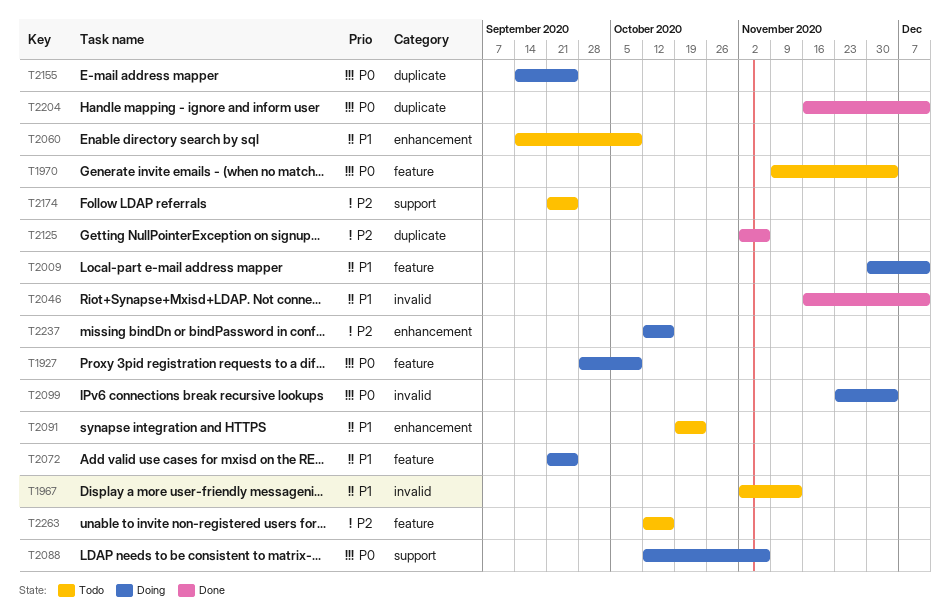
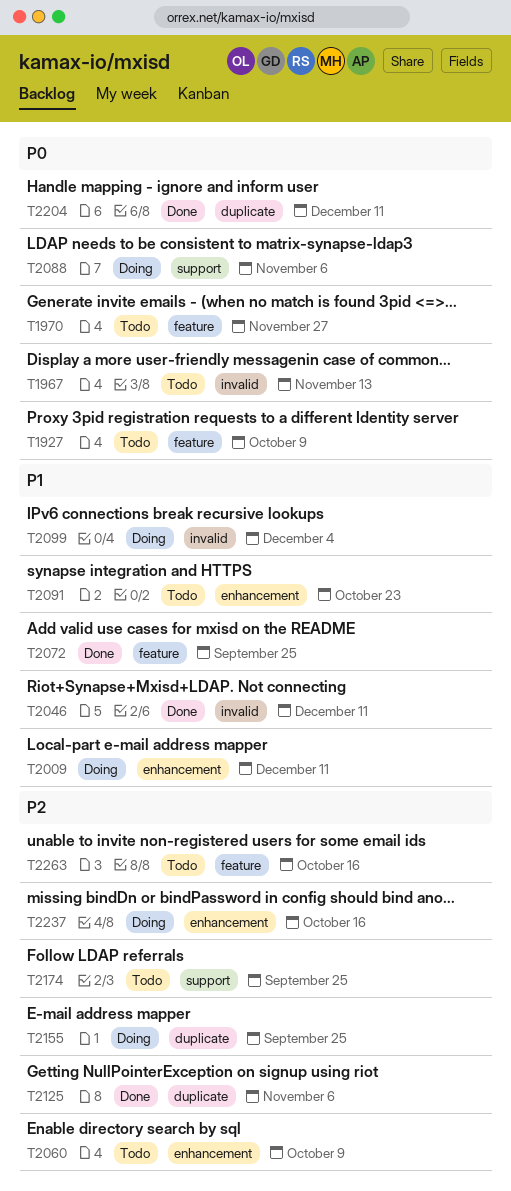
T1927, status: Doing -> Todo
T1967, priority: P1 -> P0
T1970, due: Dec 4 -> Nov 27
T2009, label: feature -> enhancement
T2060, priority: P1 -> P2
T2072, status: Doing -> Done
T2099, priority: P0 -> P1
T2155, priority: P0 -> P2

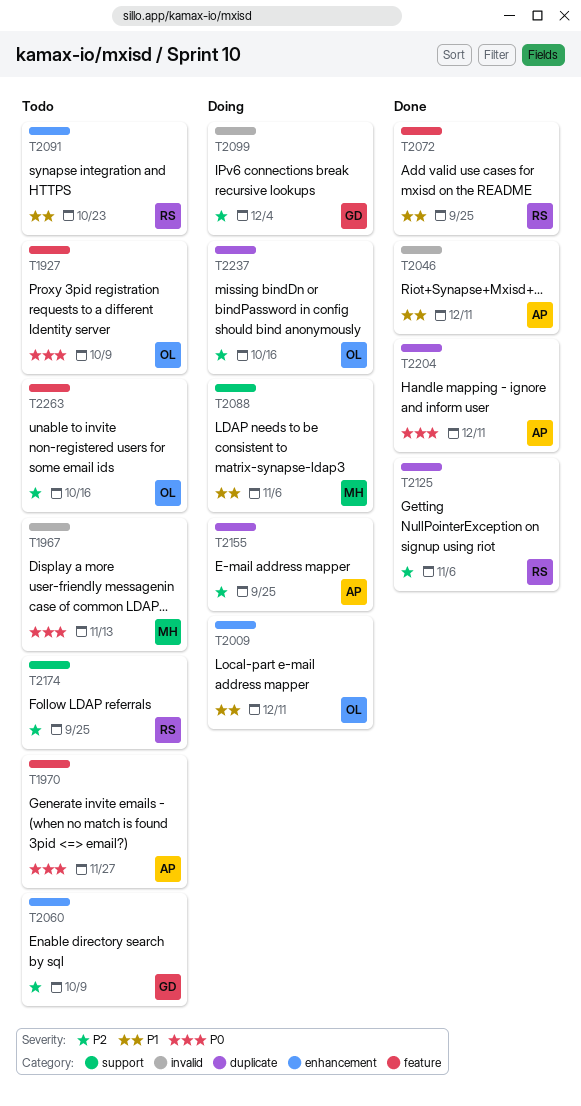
T2088, priority: P0 -> P1
T2099, priority: P1 -> P2
T2237, label: enhancement -> duplicate

